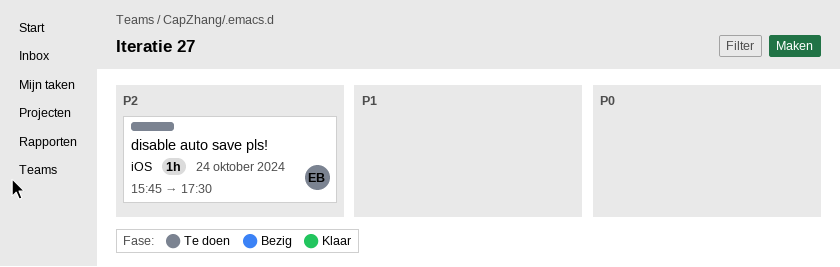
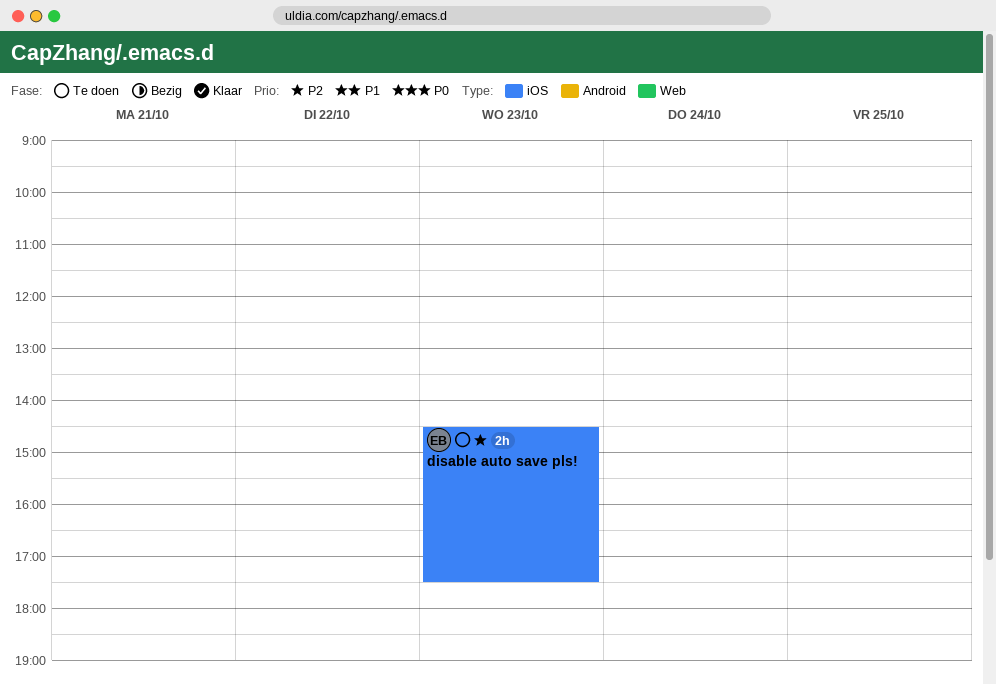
disable auto save pls!, estimate: 1h -> 2h
disable auto save pls!, day: Oct 24 -> Oct 23
disable auto save pls!, begins: 15:45 -> 14:30

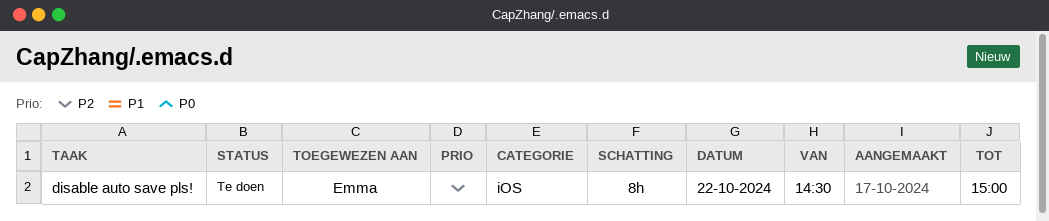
disable auto save pls!, estimate: 2h -> 8h
disable auto save pls!, day: Oct 23 -> Oct 22
disable auto save pls!, ends: 17:30 -> 15:00

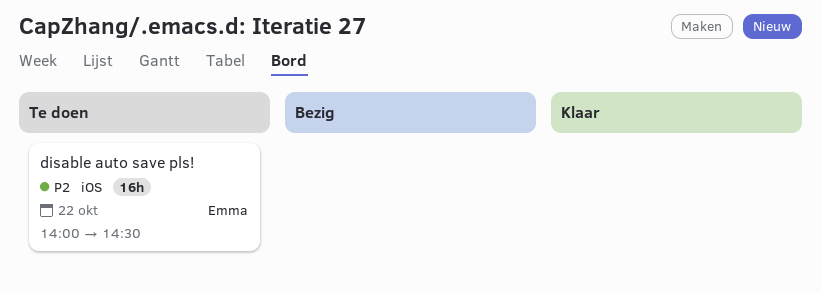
disable auto save pls!, estimate: 8h -> 16h
disable auto save pls!, begins: 14:30 -> 14:00
disable auto save pls!, ends: 15:00 -> 14:30

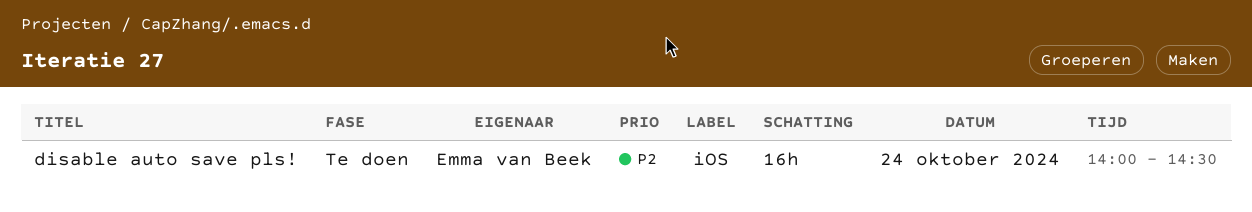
disable auto save pls!, day: Oct 22 -> Oct 24

